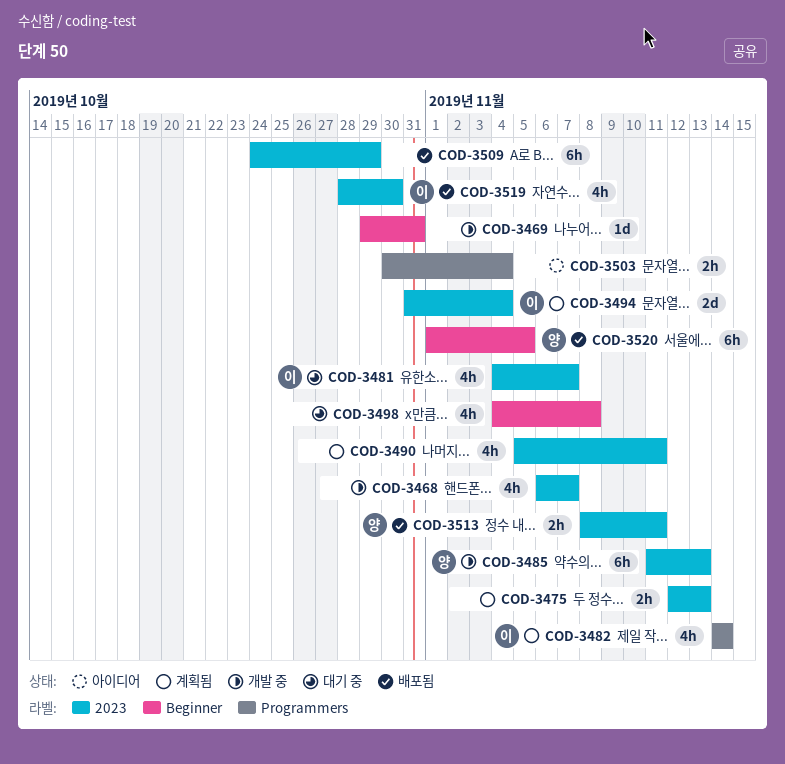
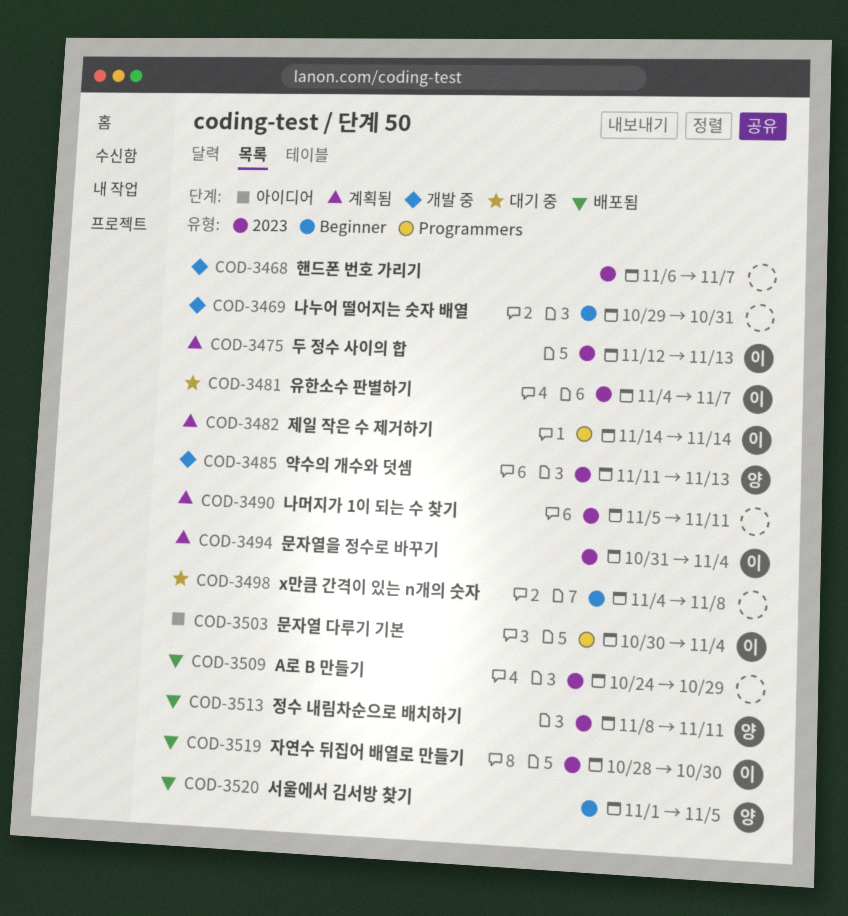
COD-3475, owner: none -> 이
COD-3503, owner: none -> 이

